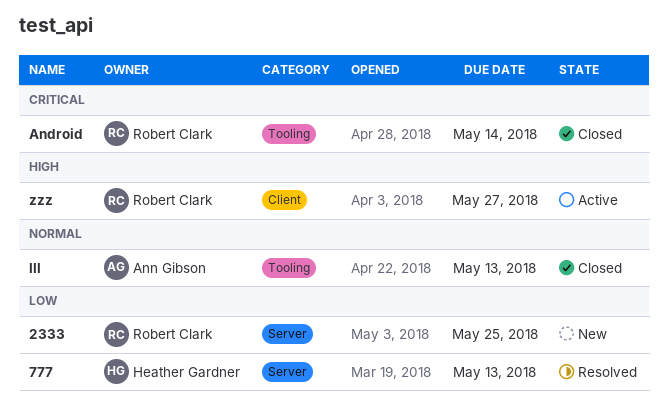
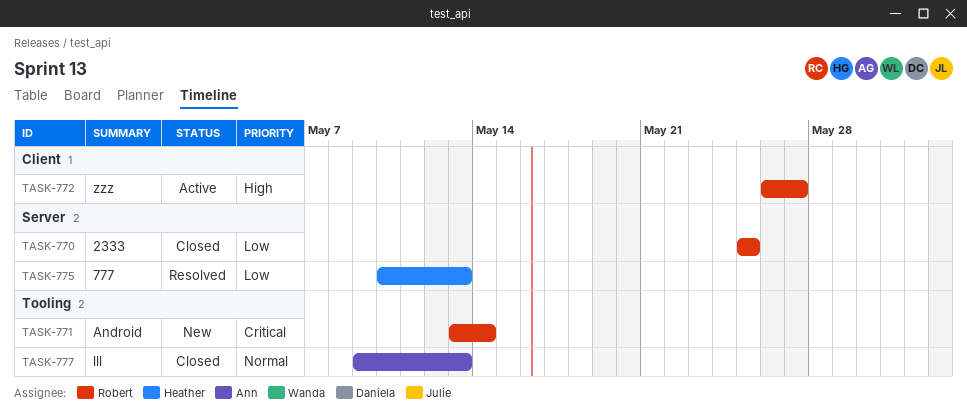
2333, status: New -> Closed
Android, status: Closed -> New

